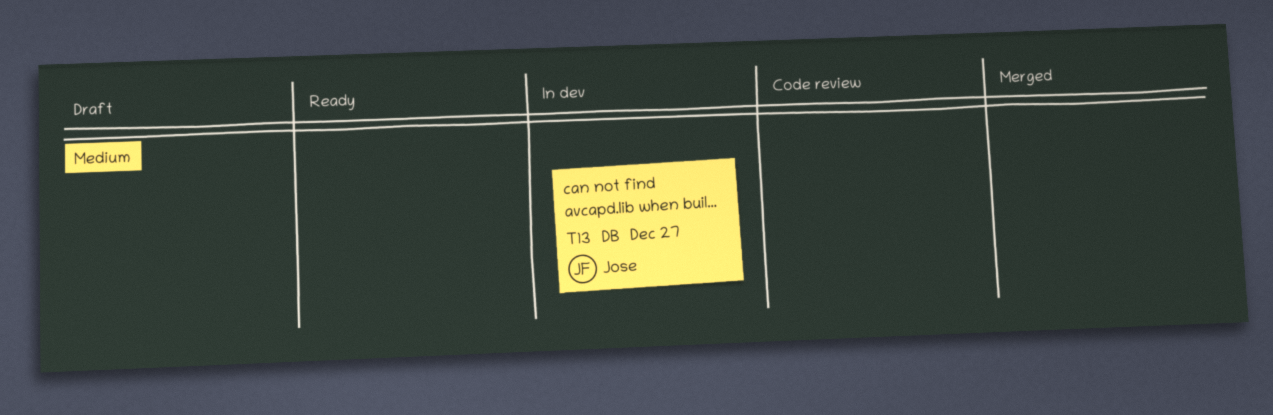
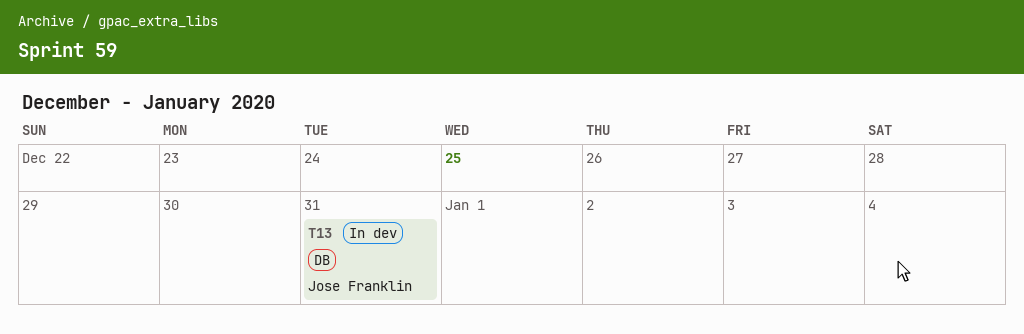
T13, due: Dec 27 -> Dec 31

